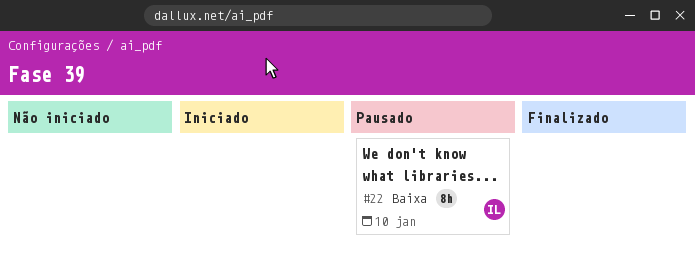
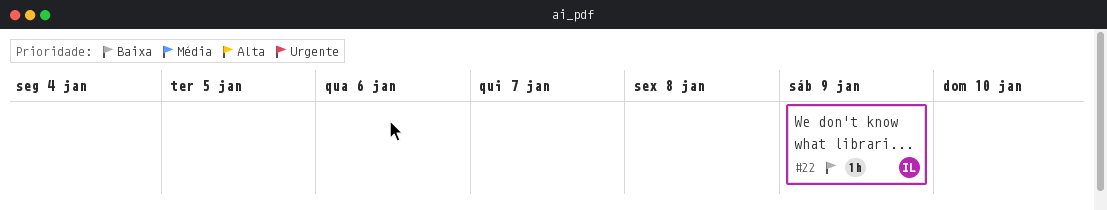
#22, estimate: 8h -> 1h
#22, due: Jan 10 -> Jan 9

